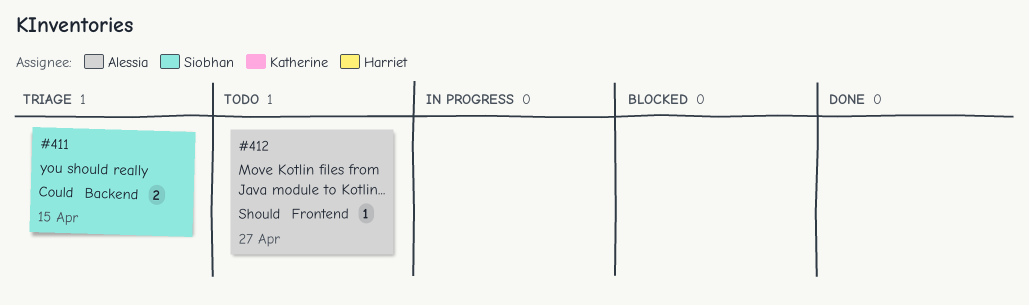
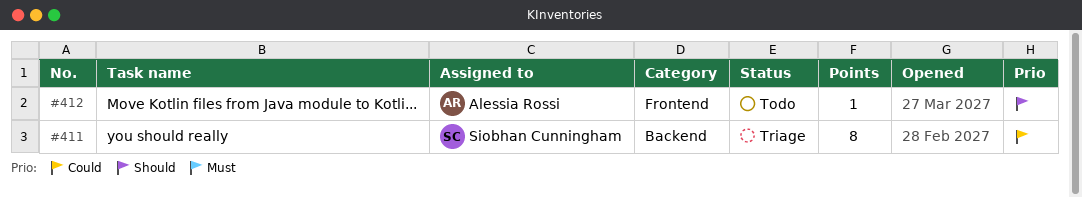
#411, estimate: 2 -> 8

